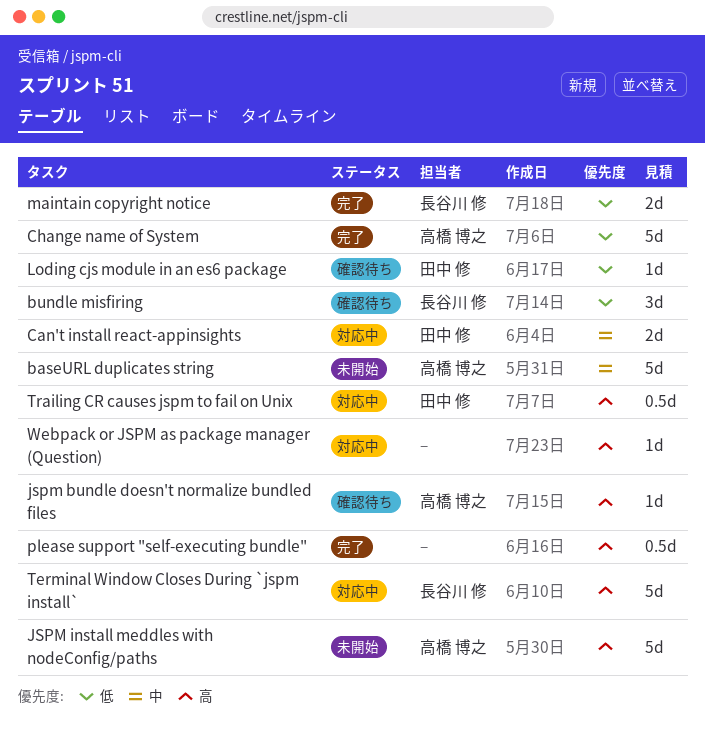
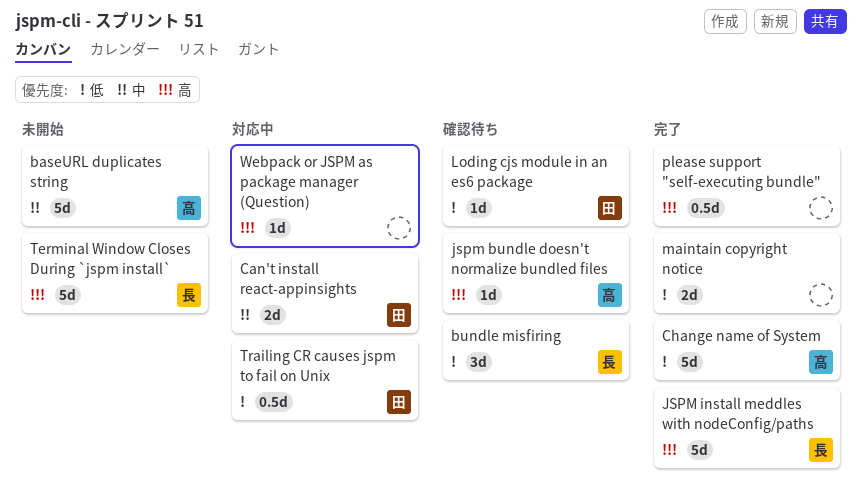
JSPM install meddles with nodeConfig/paths, status: 未開始 -> 完了
JSPM install meddles with nodeConfig/paths, owner: 高橋 博之 -> 長谷川 修
maintain copyright notice, owner: 長谷川 修 -> none
Terminal Window Closes During `jspm install`, status: 対応中 -> 未開始
Trailing CR causes jspm to fail on Unix, priority: 高 -> 低

